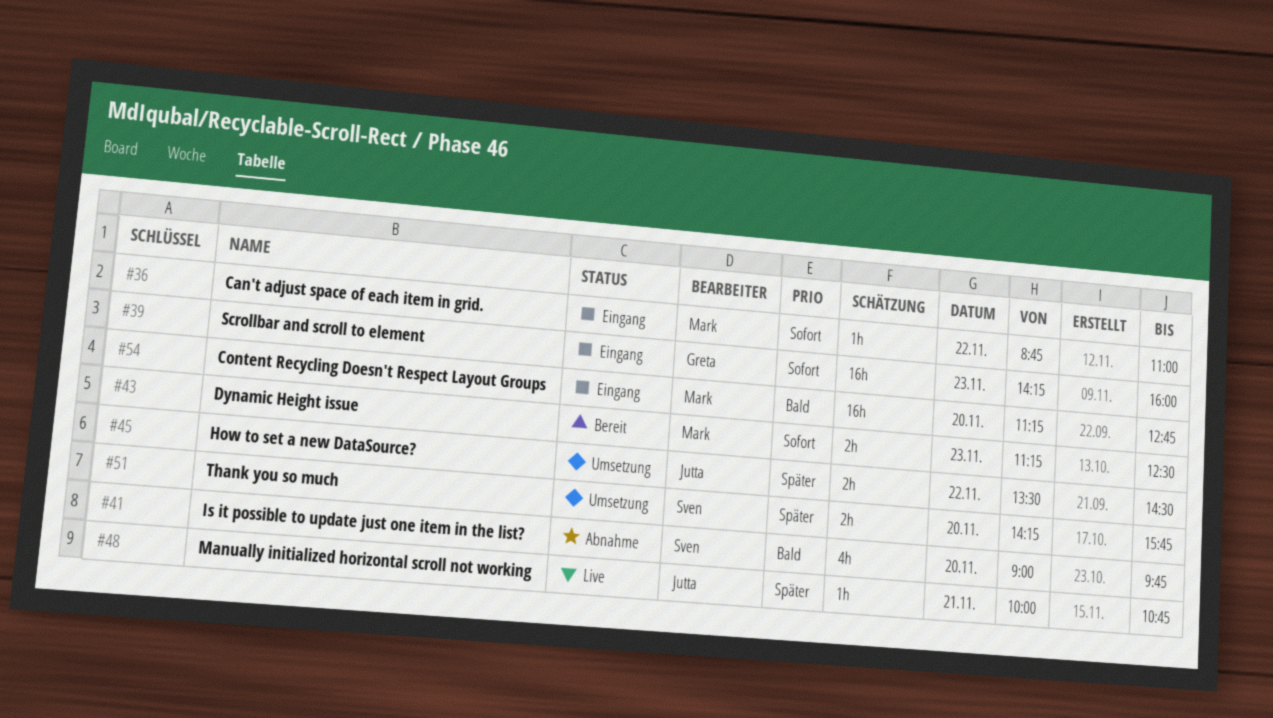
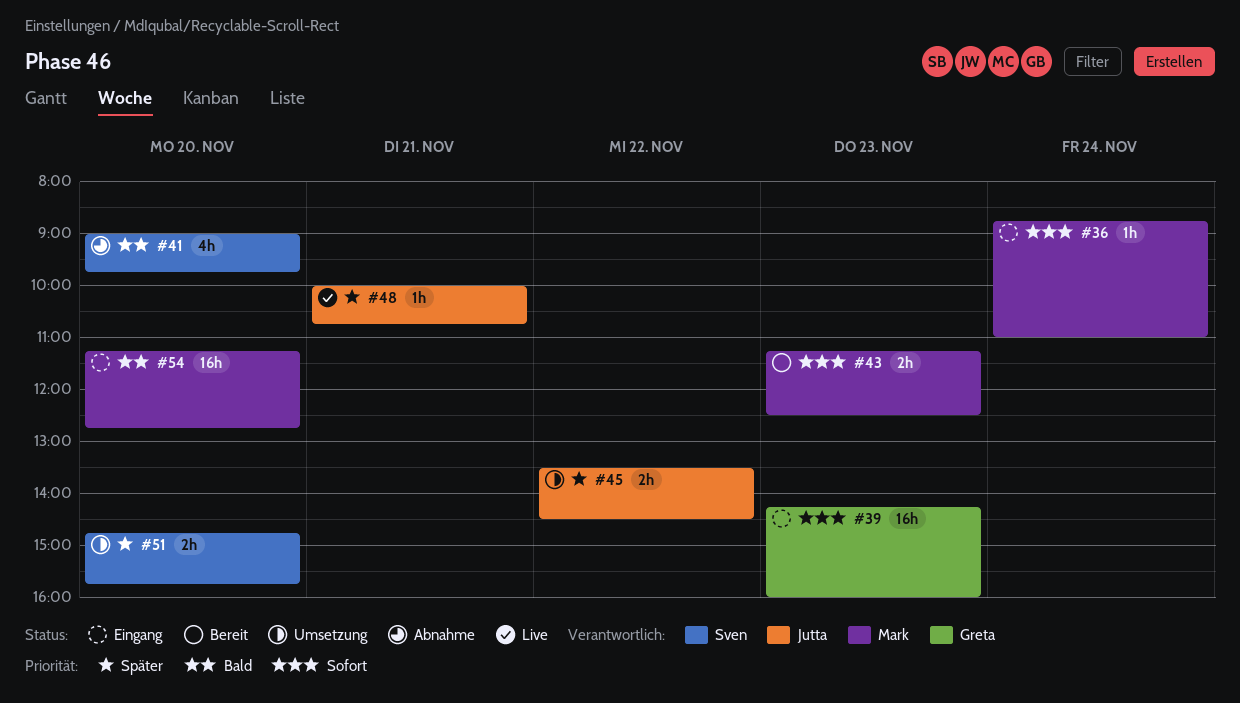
#36, day: Nov 22 -> Nov 24
#51, begins: 14:15 -> 14:45

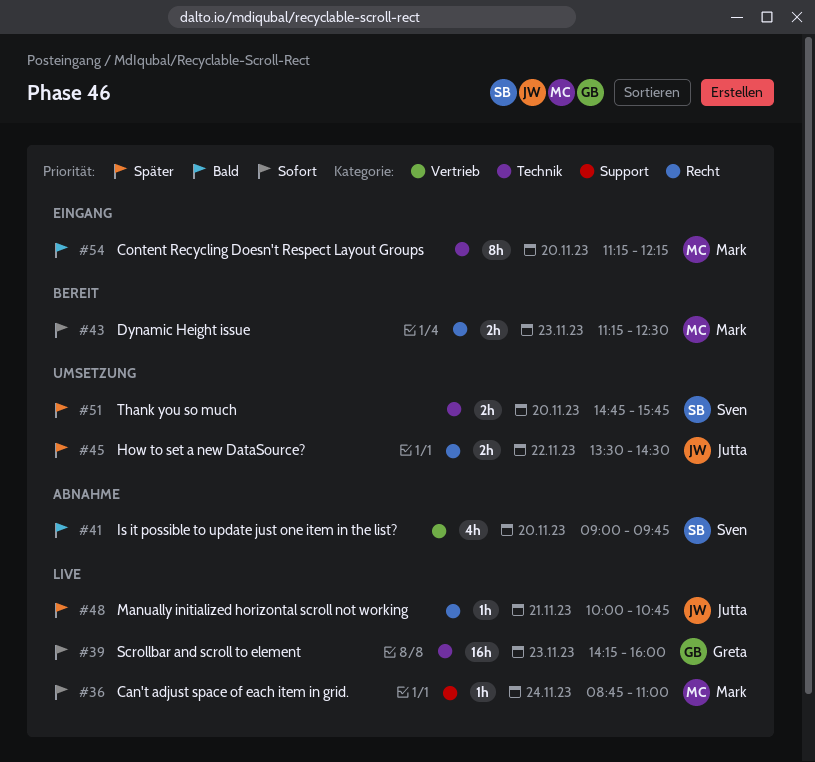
#36, status: Eingang -> Live
#39, status: Eingang -> Live
#54, estimate: 16h -> 8h
#54, ends: 12:45 -> 12:15

